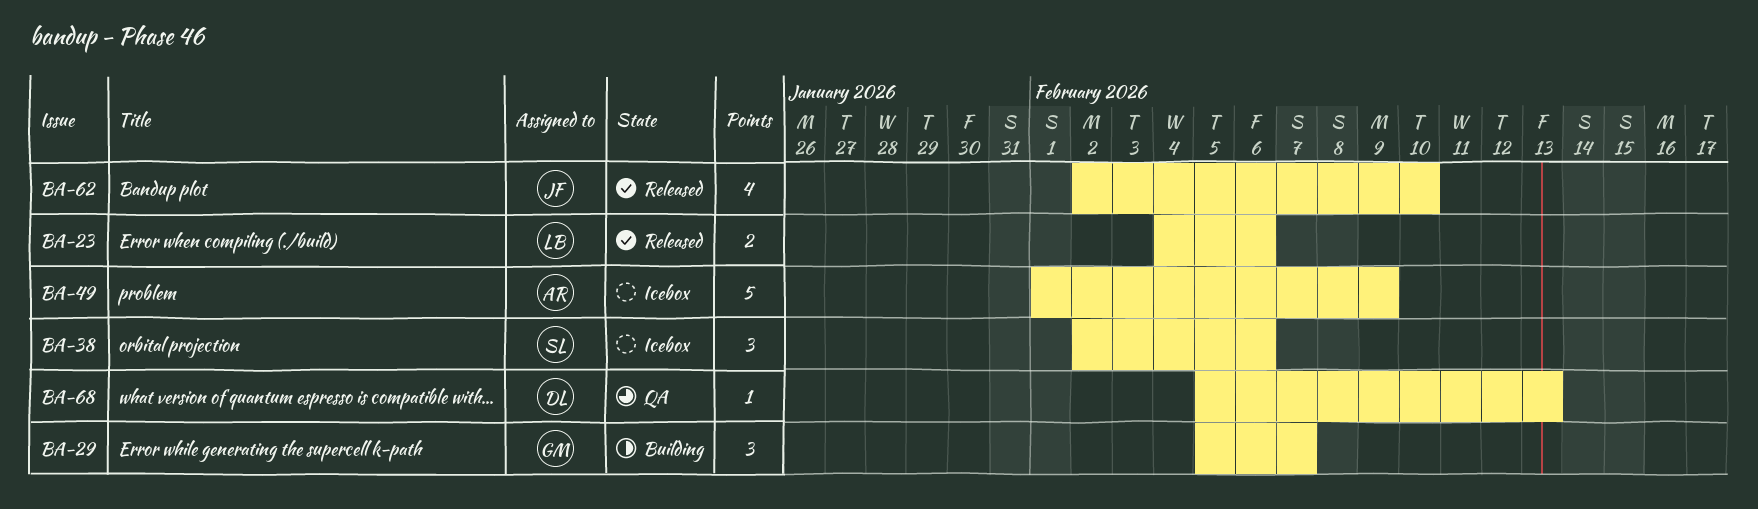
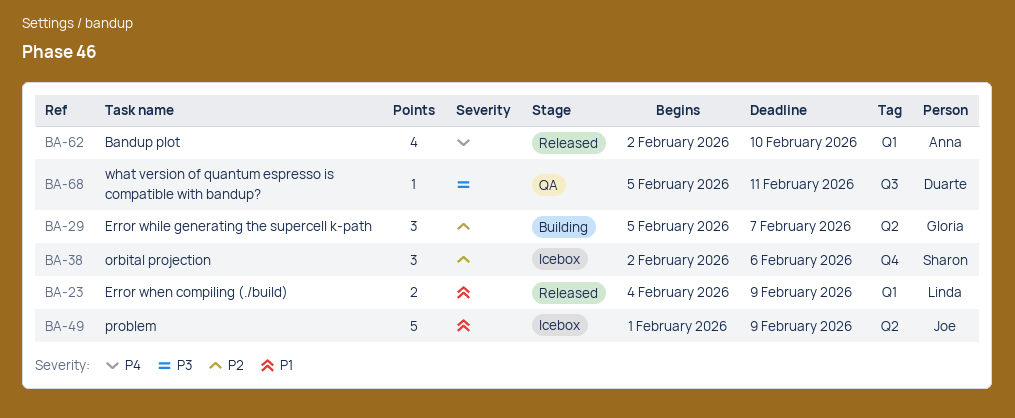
BA-23, due: Feb 6 -> Feb 9
BA-49, owner: Anna -> Joe
BA-62, owner: Joe -> Anna
BA-68, due: Feb 13 -> Feb 11

